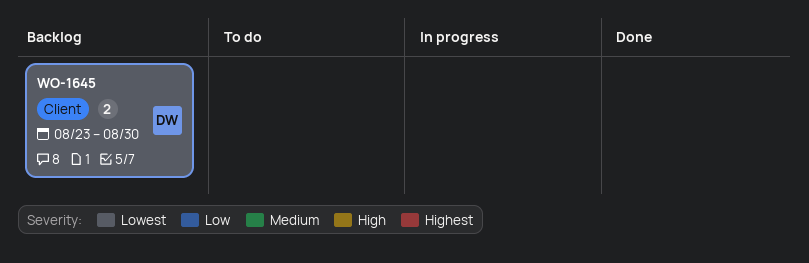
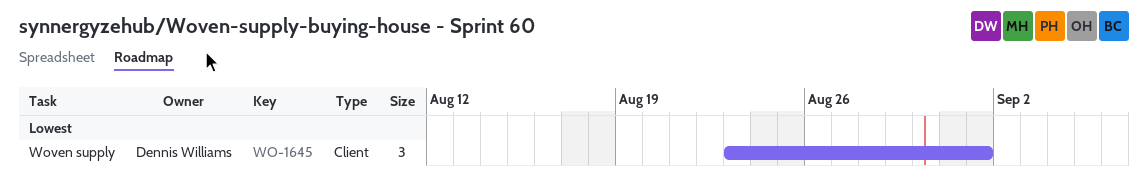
WO-1645, estimate: 2 -> 3
WO-1645, due: Aug 30 -> Sep 1

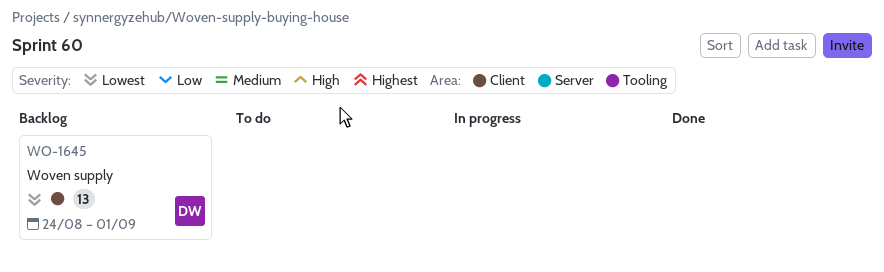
WO-1645, estimate: 3 -> 13
WO-1645, start: Aug 23 -> Aug 24

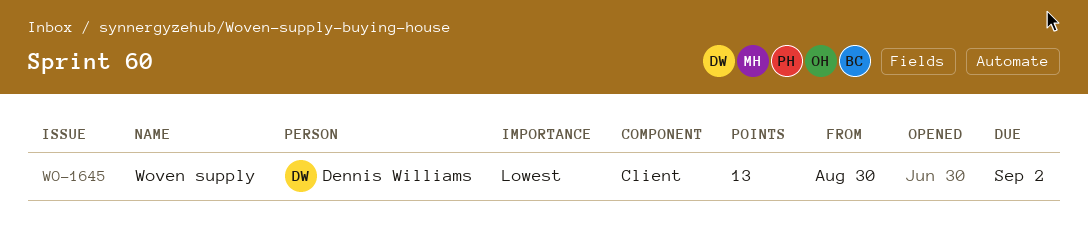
WO-1645, start: Aug 24 -> Aug 30
WO-1645, due: Sep 1 -> Sep 2

